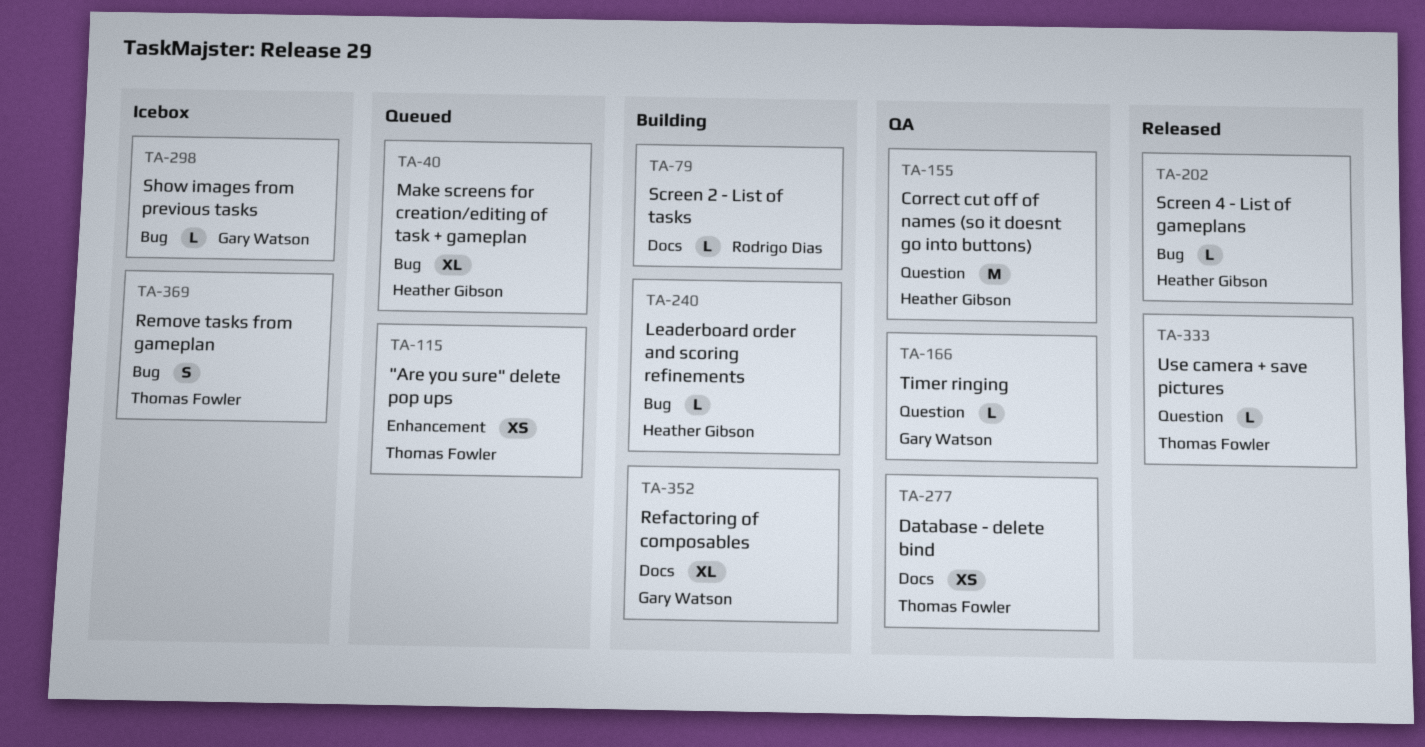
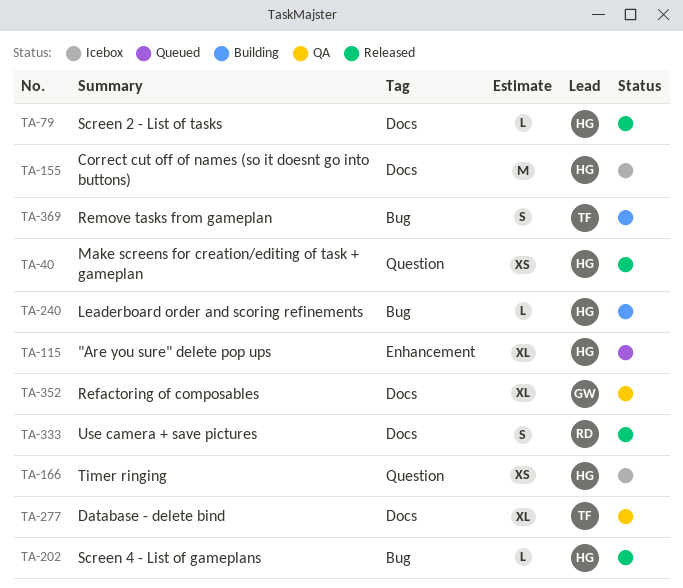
TA-40, status: Queued -> Released
TA-40, label: Bug -> Question
TA-40, estimate: XL -> XS
TA-79, status: Building -> Released
TA-79, owner: Rodrigo Dias -> Heather Gibson
TA-115, owner: Thomas Fowler -> Heather Gibson
TA-115, estimate: XS -> XL
TA-155, status: QA -> Icebox
TA-155, label: Question -> Docs
TA-166, status: QA -> Icebox
TA-166, owner: Gary Watson -> Heather Gibson
TA-166, estimate: L -> XS
TA-277, estimate: XS -> XL
TA-298: present -> none
TA-333, owner: Thomas Fowler -> Rodrigo Dias
TA-333, label: Question -> Docs
TA-333, estimate: L -> S
TA-352, status: Building -> QA
TA-369, status: Icebox -> Building

